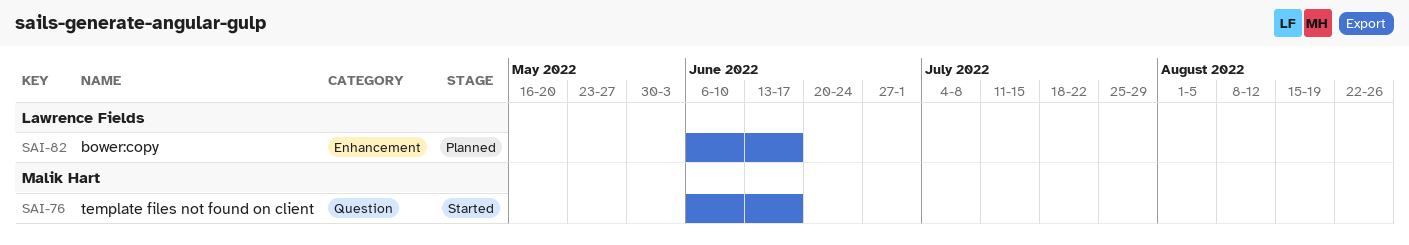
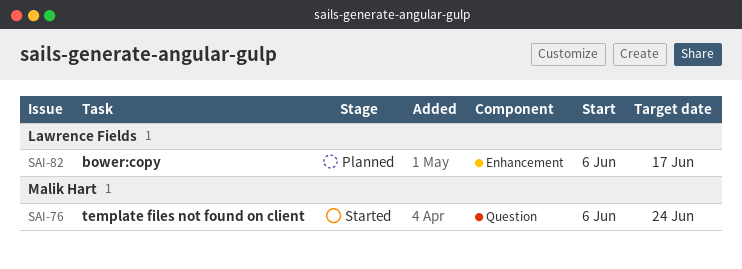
SAI-76, due: Jun 17 -> Jun 24

